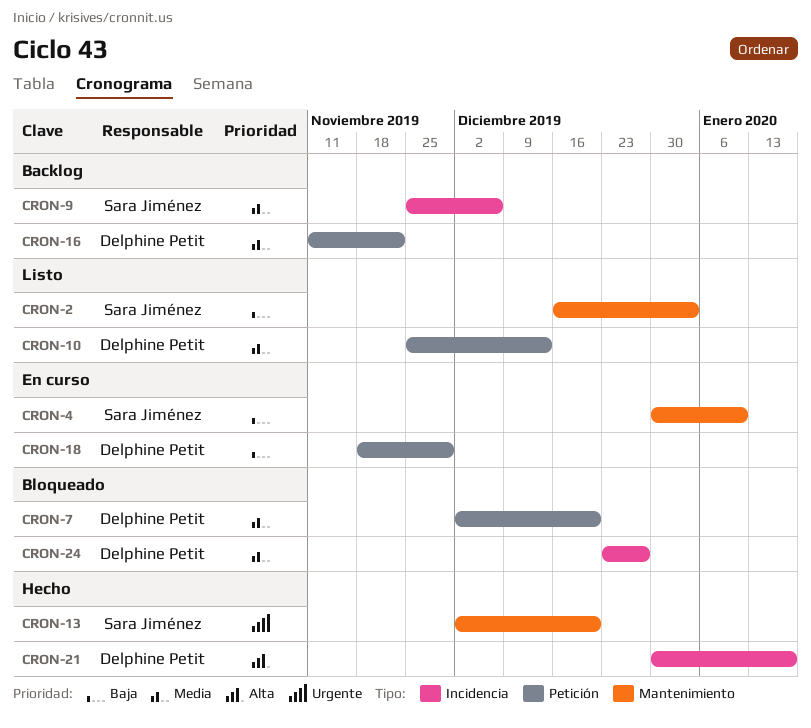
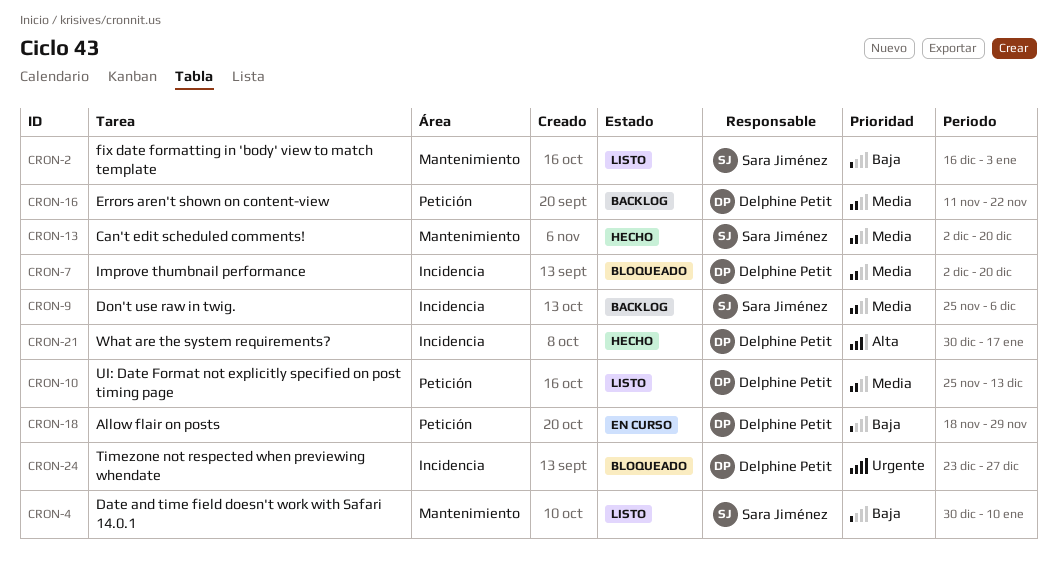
CRON-4, status: En curso -> Listo
CRON-7, label: Petición -> Incidencia
CRON-13, priority: Urgente -> Media
CRON-24, priority: Media -> Urgente

